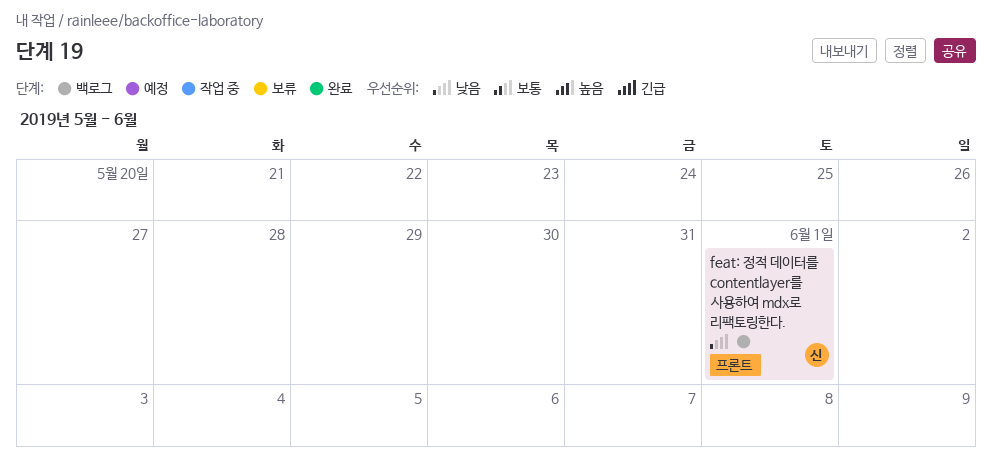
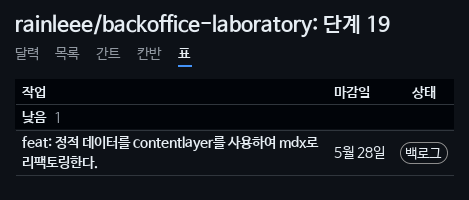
feat: 정적 데이터를 contentlayer를 사용하여 mdx로 리팩토링한다., due: Jun 1 -> May 28

